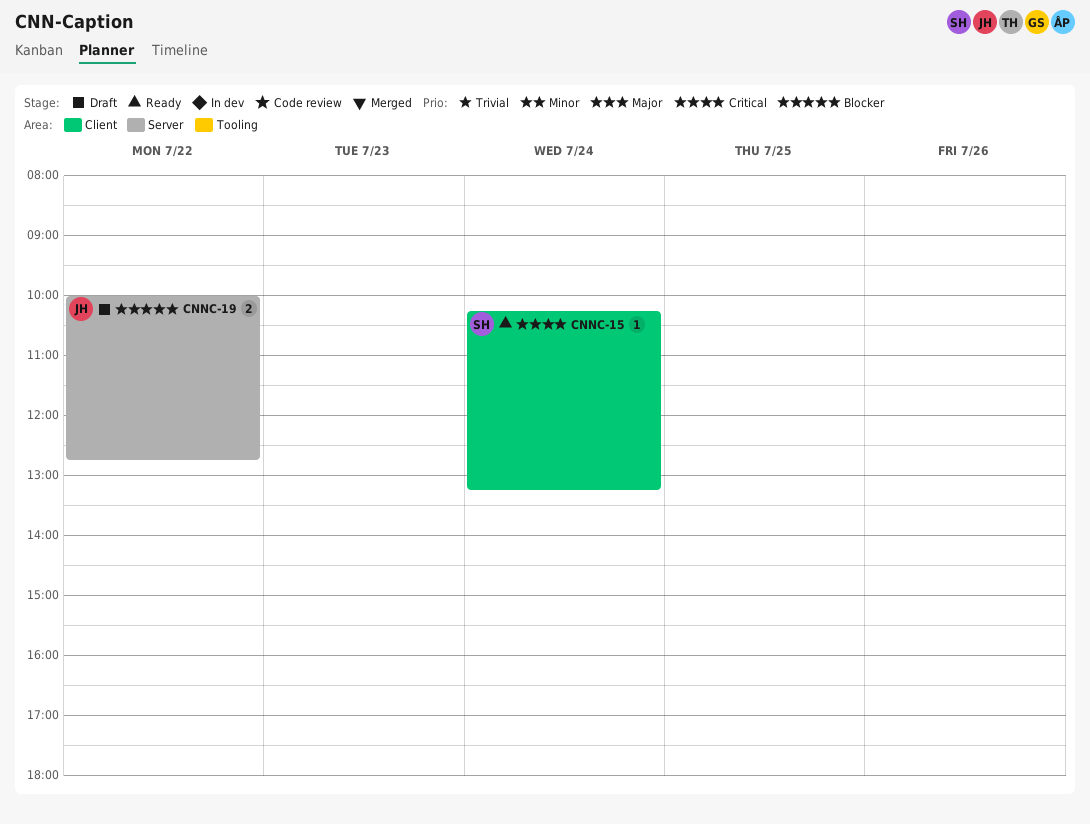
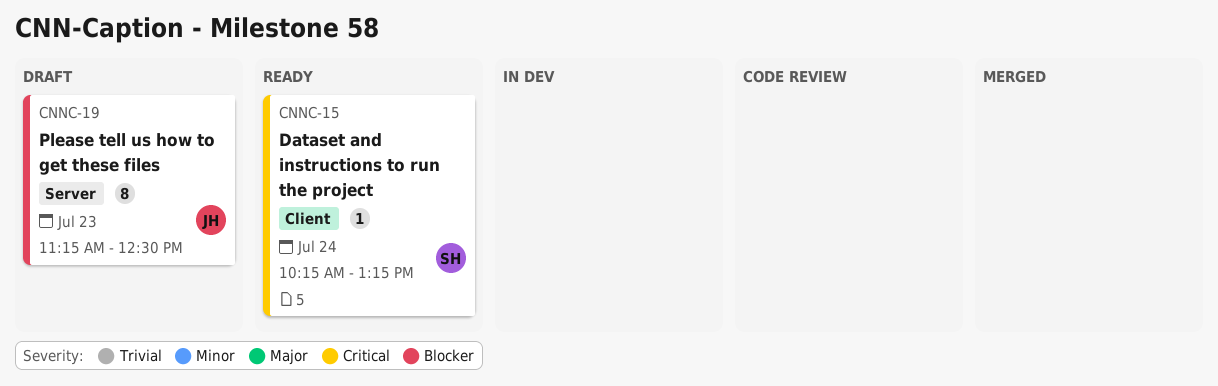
CNNC-19, estimate: 2 -> 8
CNNC-19, day: Jul 22 -> Jul 23
CNNC-19, begins: 10:00 -> 11:15
CNNC-19, ends: 12:45 -> 12:30

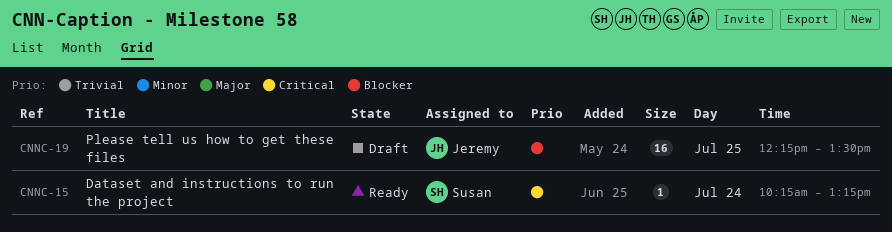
CNNC-19, estimate: 8 -> 16
CNNC-19, day: Jul 23 -> Jul 25
CNNC-19, begins: 11:15 -> 12:15
CNNC-19, ends: 12:30 -> 13:30

